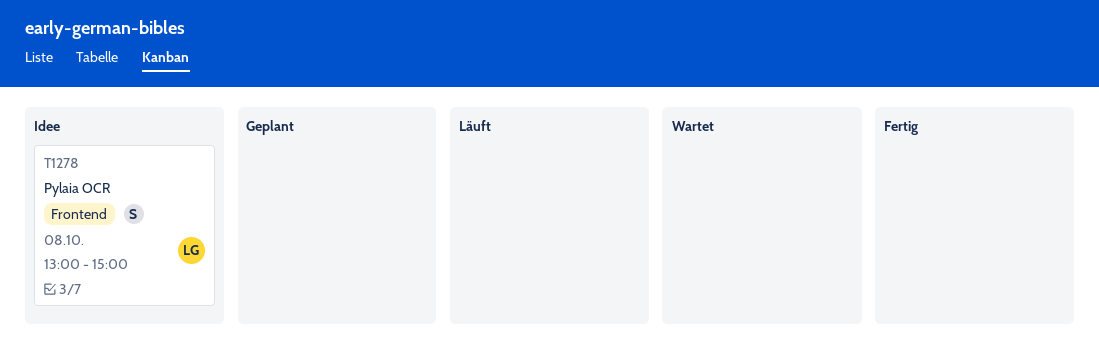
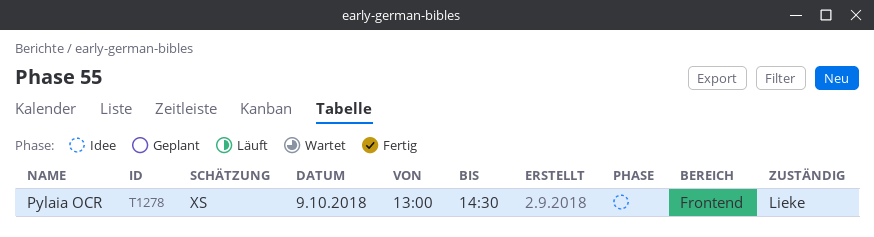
T1278, estimate: S -> XS
T1278, day: Oct 8 -> Oct 9
T1278, ends: 15:00 -> 14:30

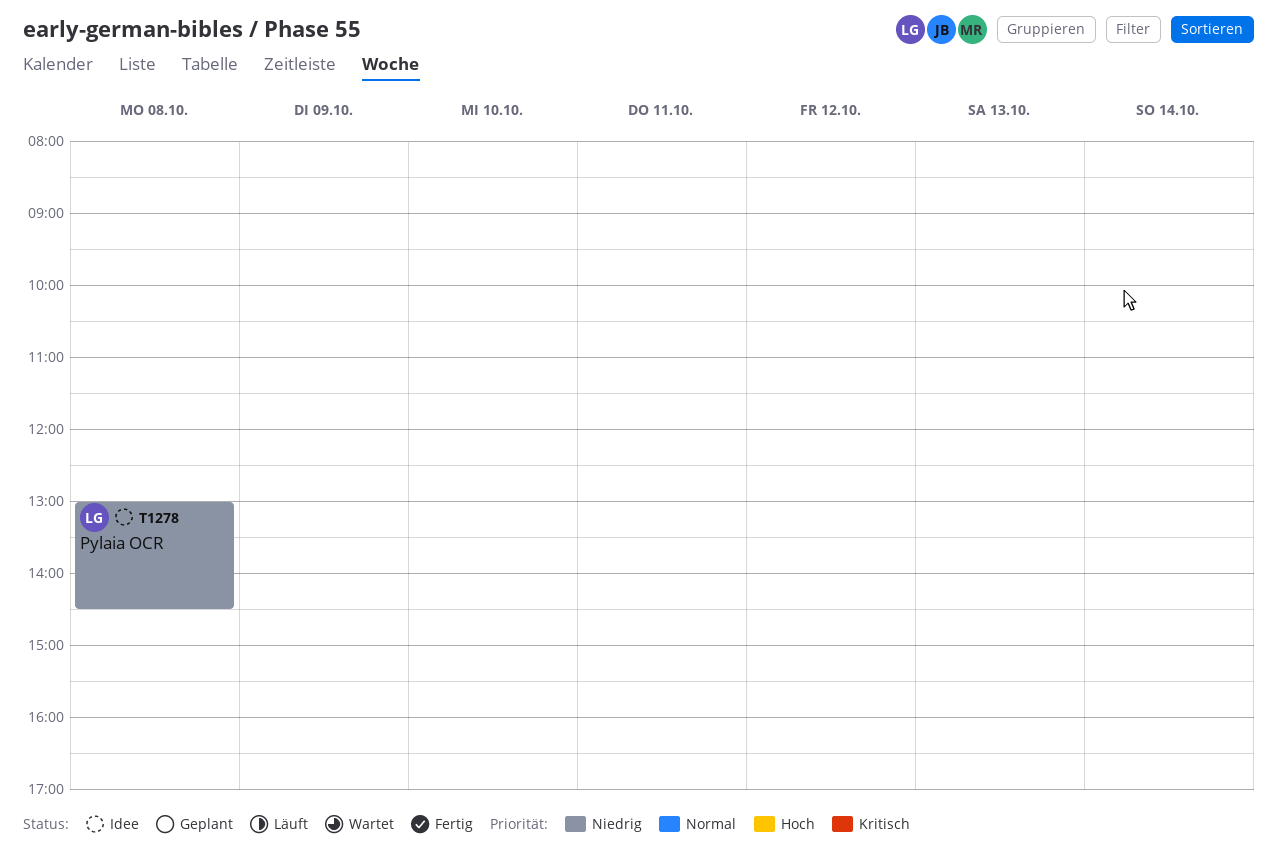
T1278, day: Oct 9 -> Oct 8

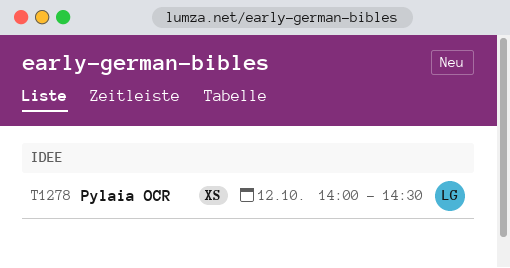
T1278, day: Oct 8 -> Oct 12
T1278, begins: 13:00 -> 14:00

